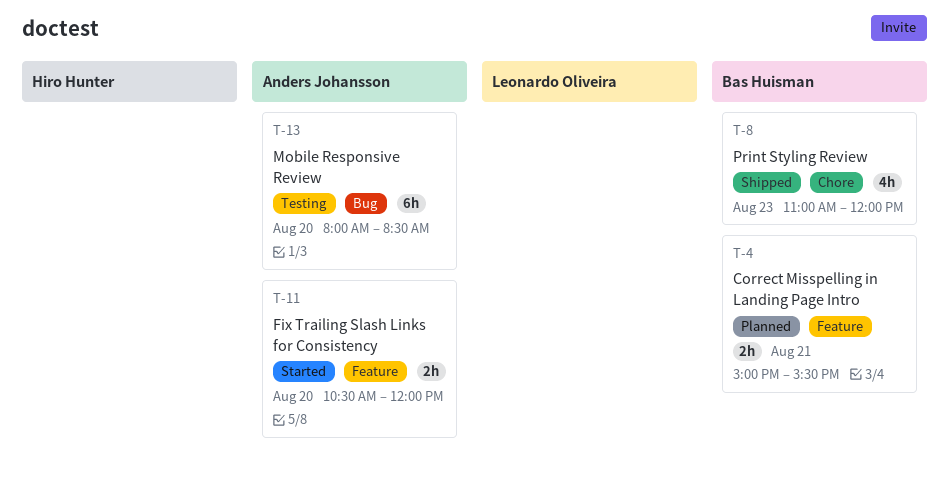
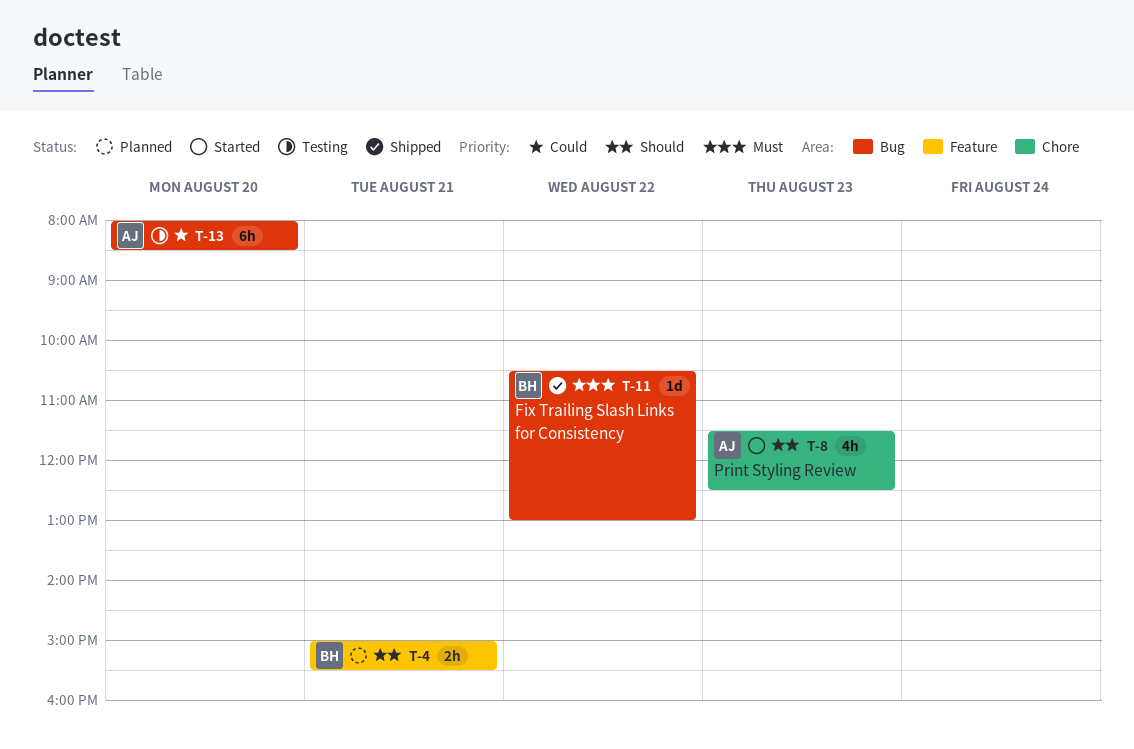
T-8, status: Shipped -> Started
T-8, owner: Bas Huisman -> Anders Johansson
T-8, begins: 11:00 -> 11:30
T-8, ends: 12:00 -> 12:30
T-11, status: Started -> Shipped
T-11, owner: Anders Johansson -> Bas Huisman
T-11, label: Feature -> Bug
T-11, estimate: 2h -> 1d
T-11, day: Aug 20 -> Aug 22
T-11, ends: 12:00 -> 13:00

